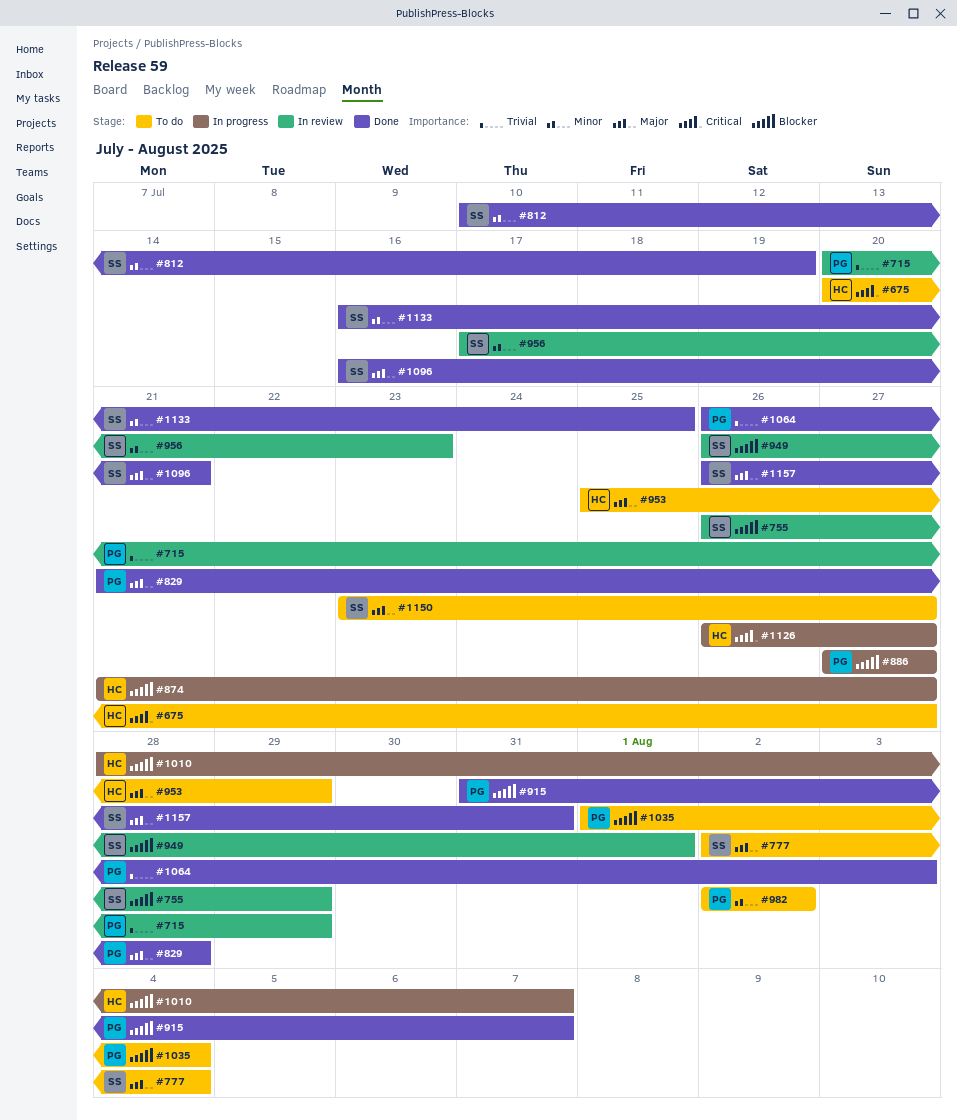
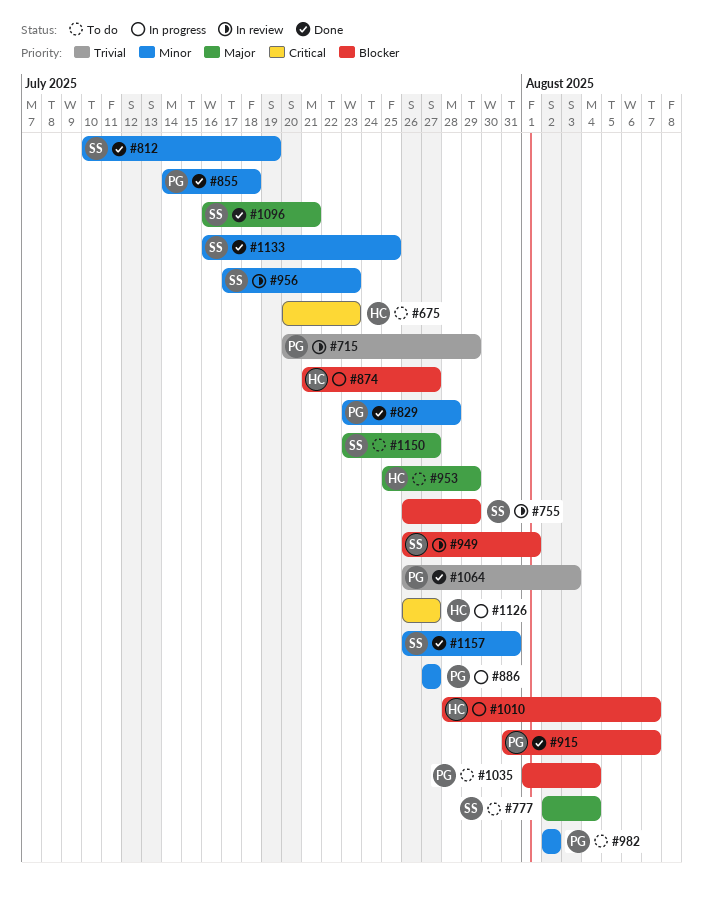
#675, due: Jul 27 -> Jul 23
#829, priority: Major -> Minor
#829, start: Jul 21 -> Jul 23
#855: none -> present
#886, priority: Blocker -> Minor
#1157, priority: Major -> Minor

